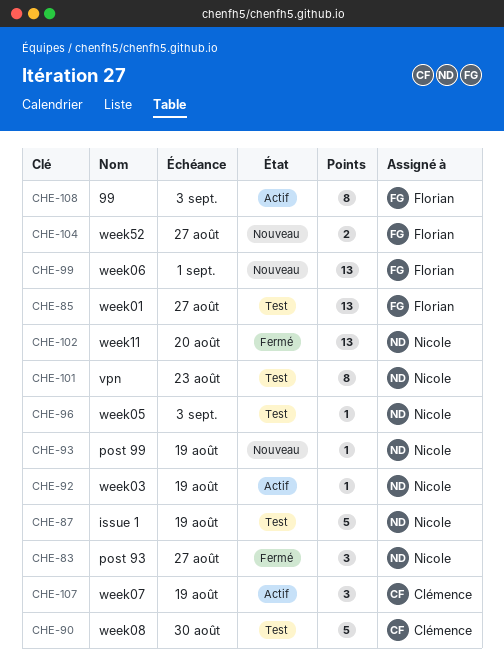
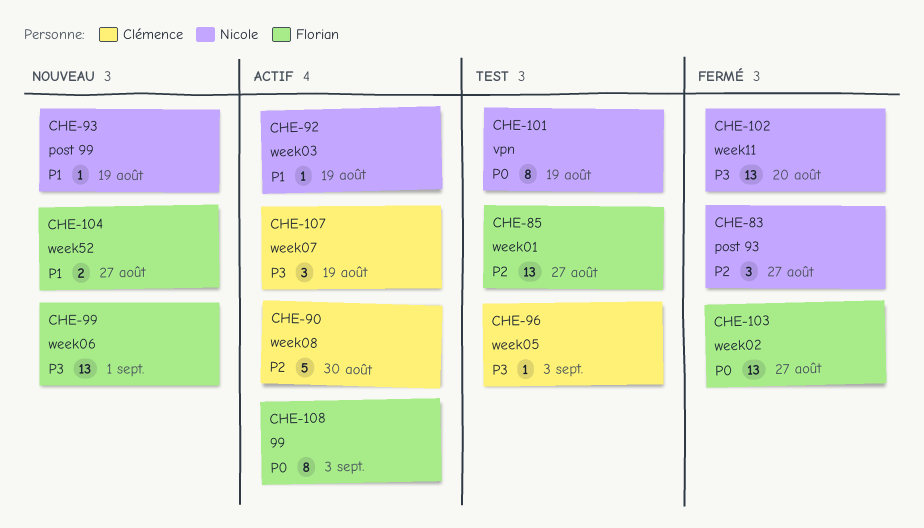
CHE-87: present -> none
CHE-90, status: Test -> Actif
CHE-96, owner: Nicole -> Clémence
CHE-101, due: Aug 23 -> Aug 19
CHE-103: none -> present

